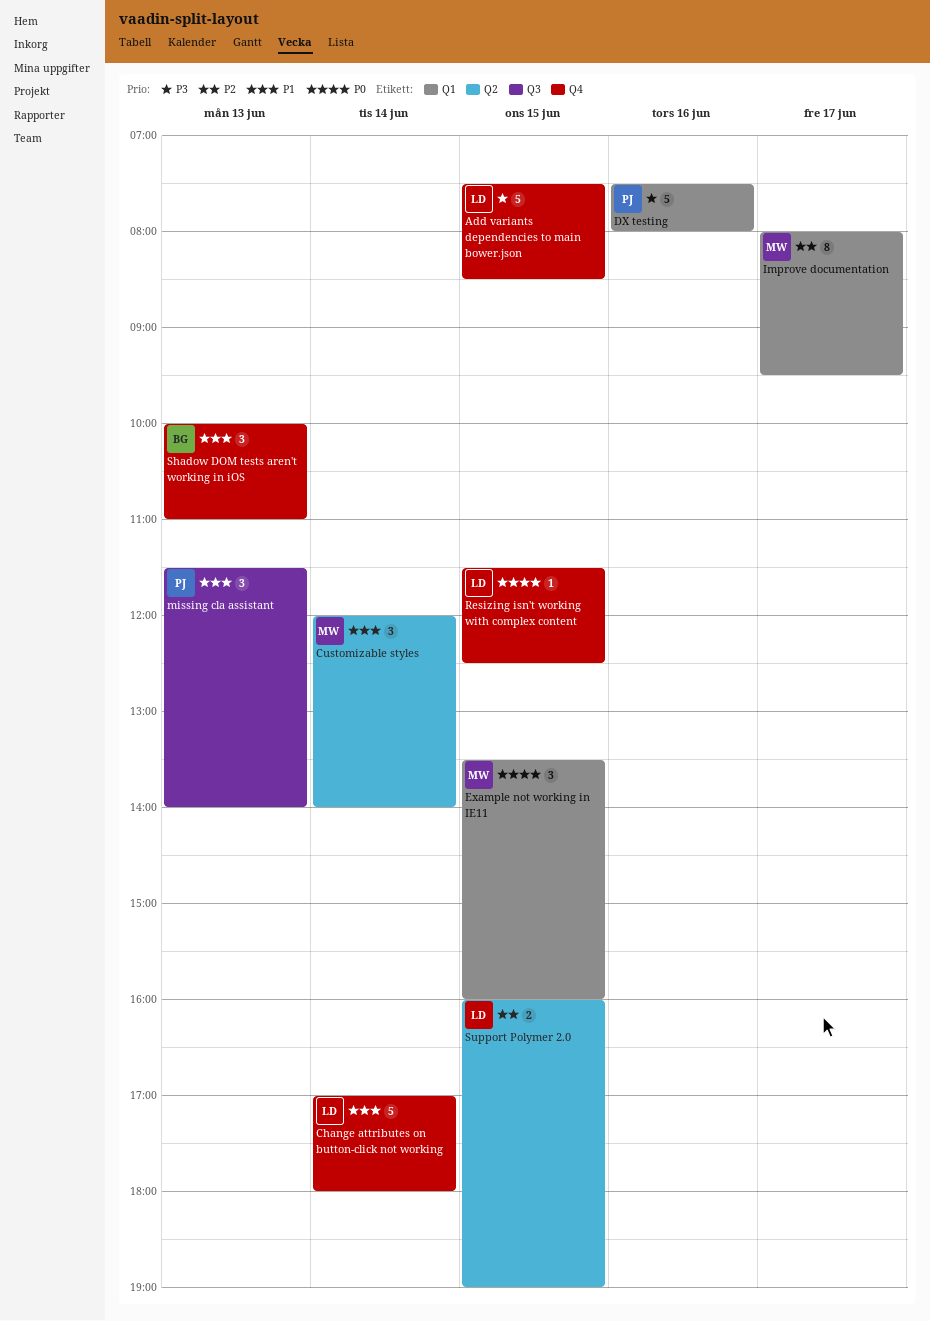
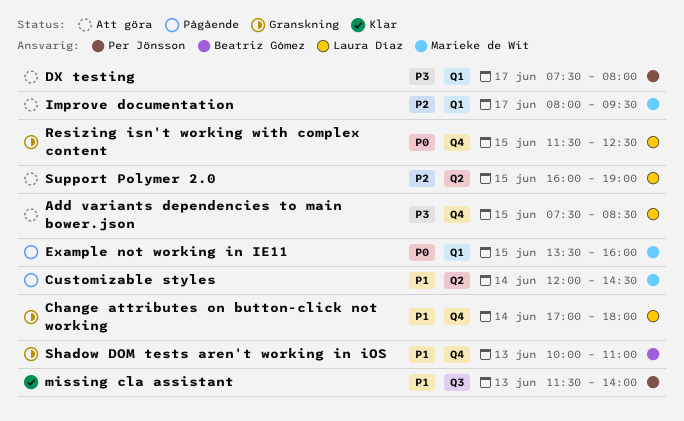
Customizable styles, ends: 14:00 -> 14:30
DX testing, day: Jun 16 -> Jun 17

